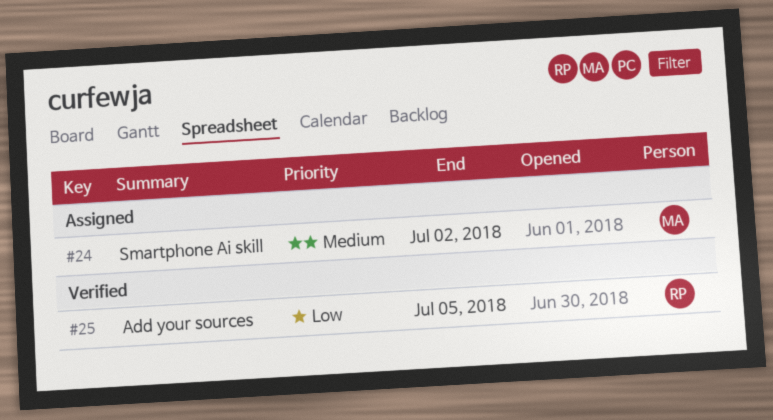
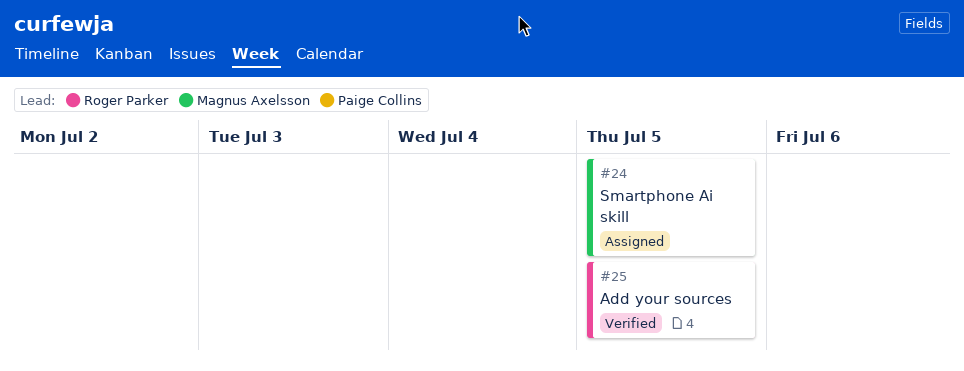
#24, due: Jul 2 -> Jul 5

